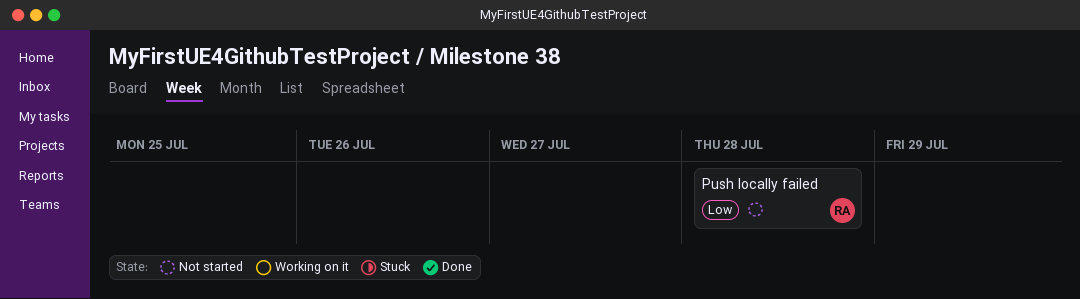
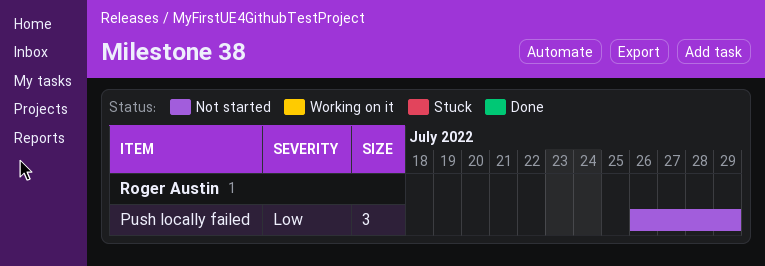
Push locally failed, due: Jul 28 -> Jul 29

